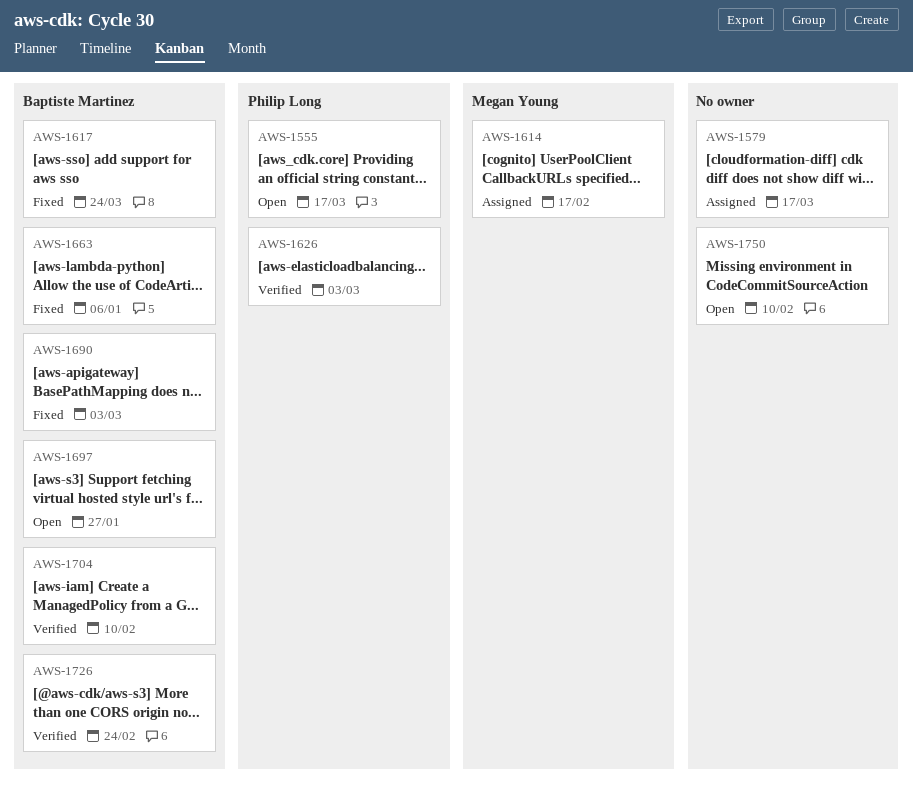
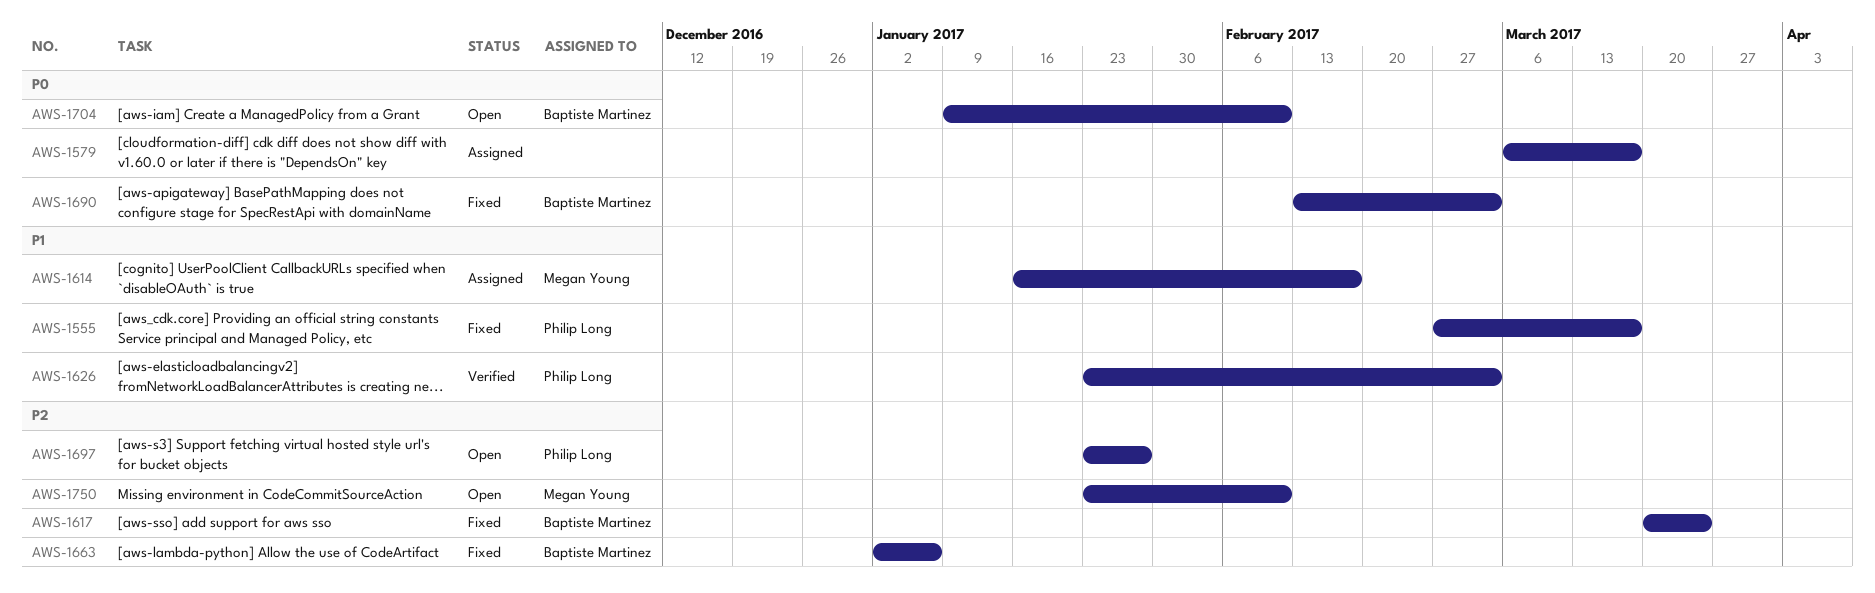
AWS-1555, status: Open -> Fixed
AWS-1697, owner: Baptiste Martinez -> Philip Long
AWS-1704, status: Verified -> Open
AWS-1726: present -> none
AWS-1750, owner: none -> Megan Young

